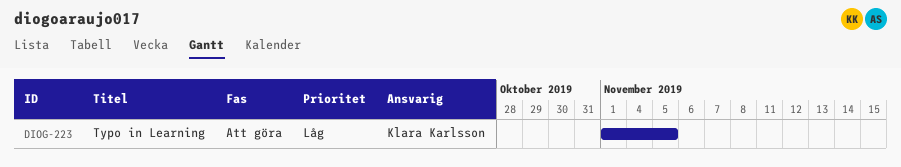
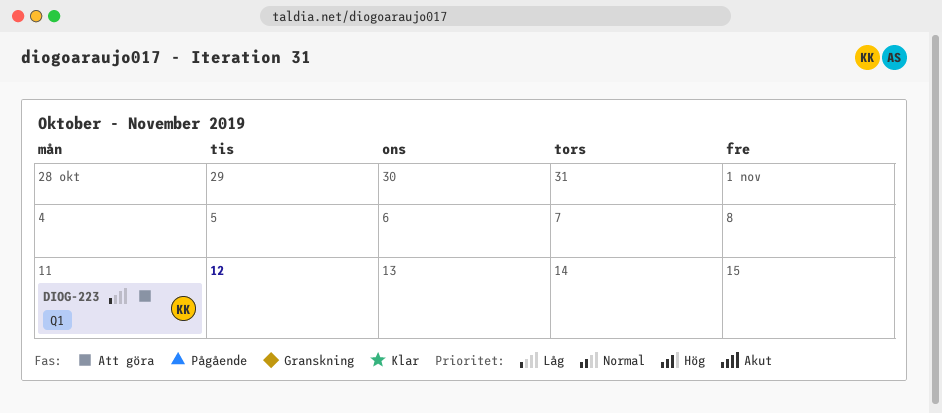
DIOG-223, due: Nov 5 -> Nov 11

